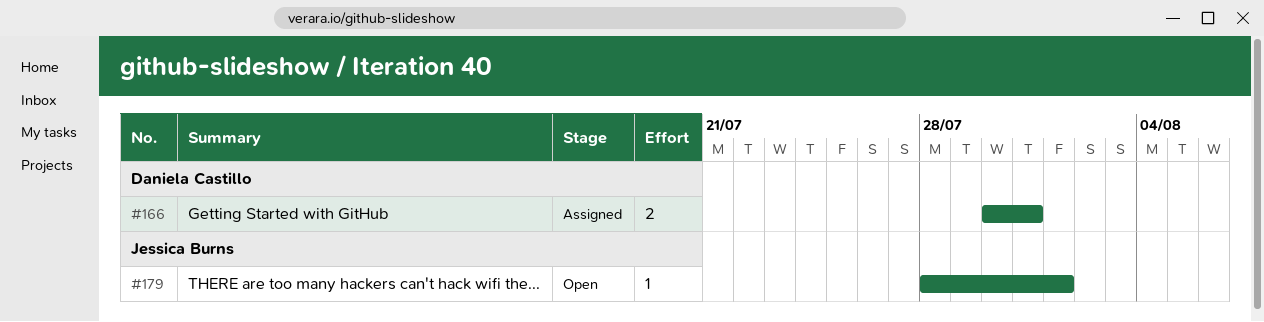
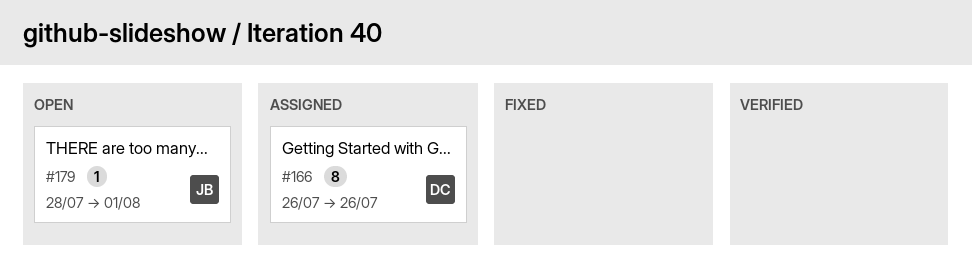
#166, estimate: 2 -> 8
#166, start: Jul 30 -> Jul 26
#166, due: Jul 31 -> Jul 26

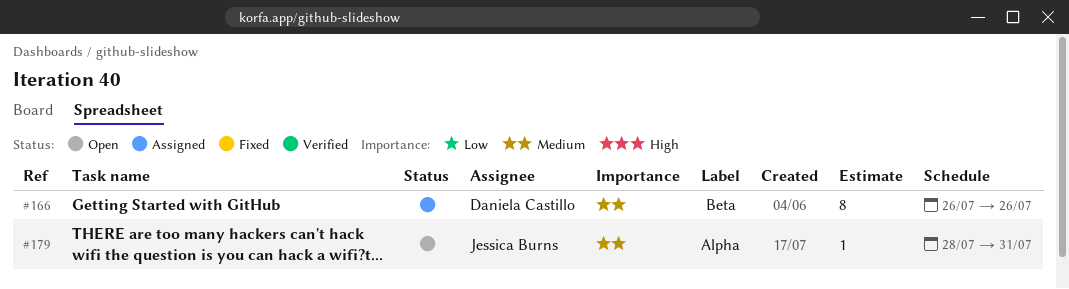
#179, due: Aug 1 -> Jul 31

